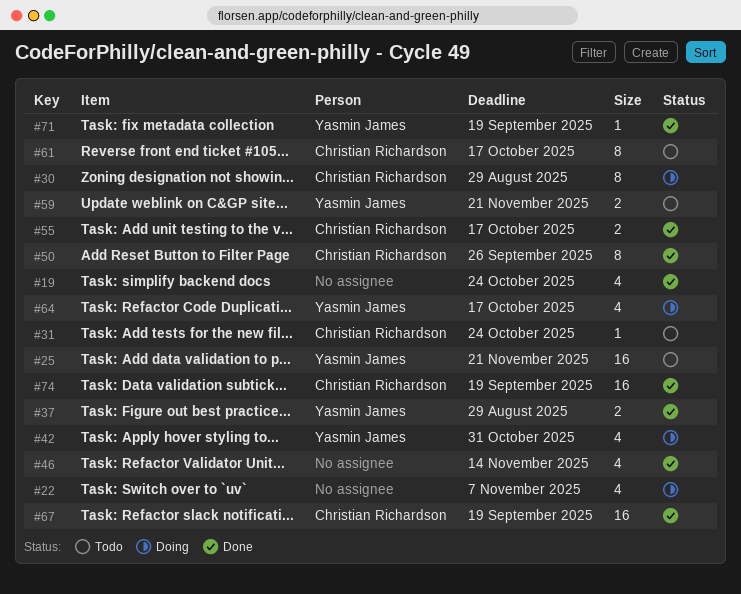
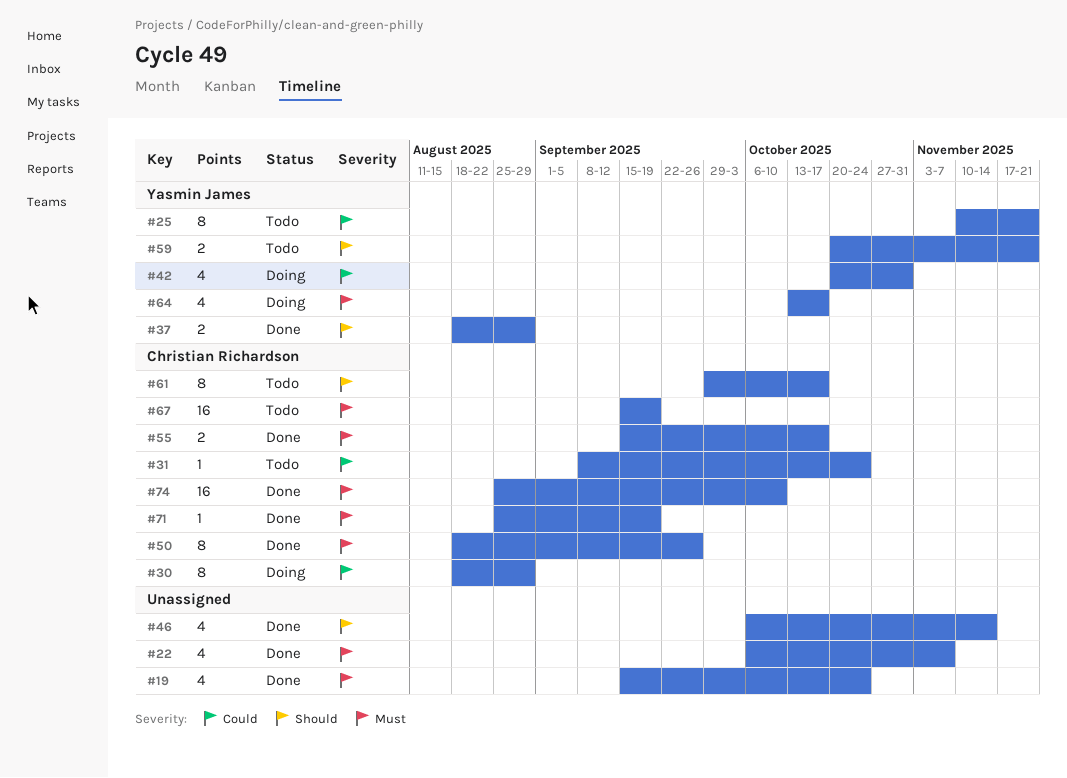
#22, status: Doing -> Done
#25, estimate: 16 -> 8
#67, status: Done -> Todo
#71, owner: Yasmin James -> Christian Richardson
#74, due: Sep 19 -> Oct 10

